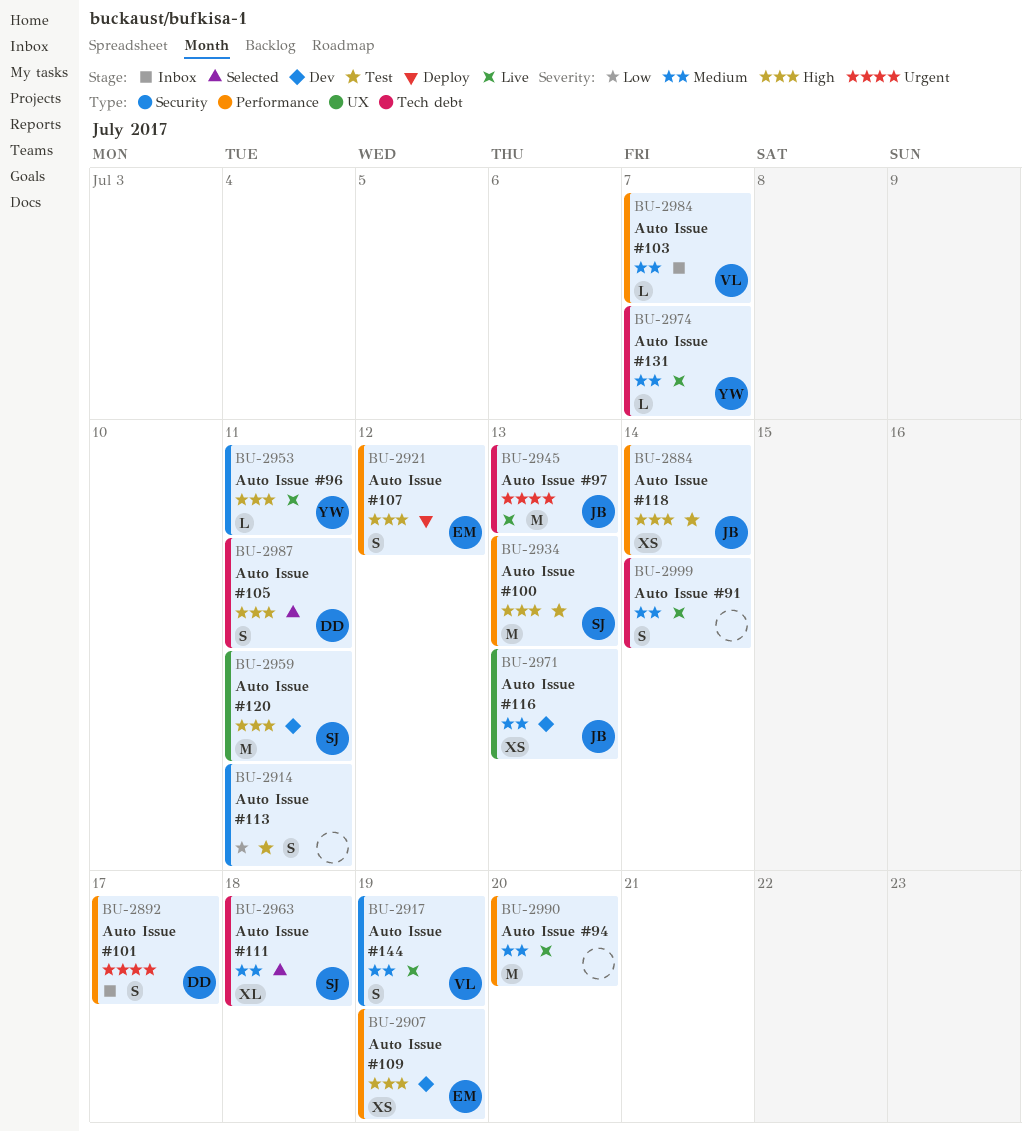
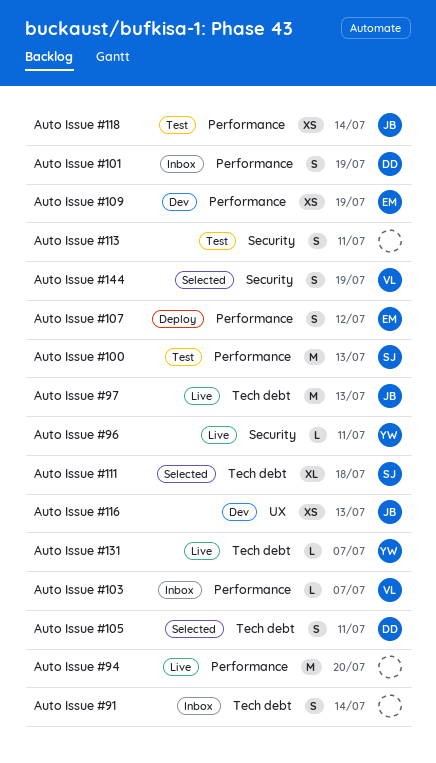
Auto Issue #101, due: Jul 17 -> Jul 19
Auto Issue #120: present -> none
Auto Issue #144, status: Live -> Selected
Auto Issue #91, status: Live -> Inbox

